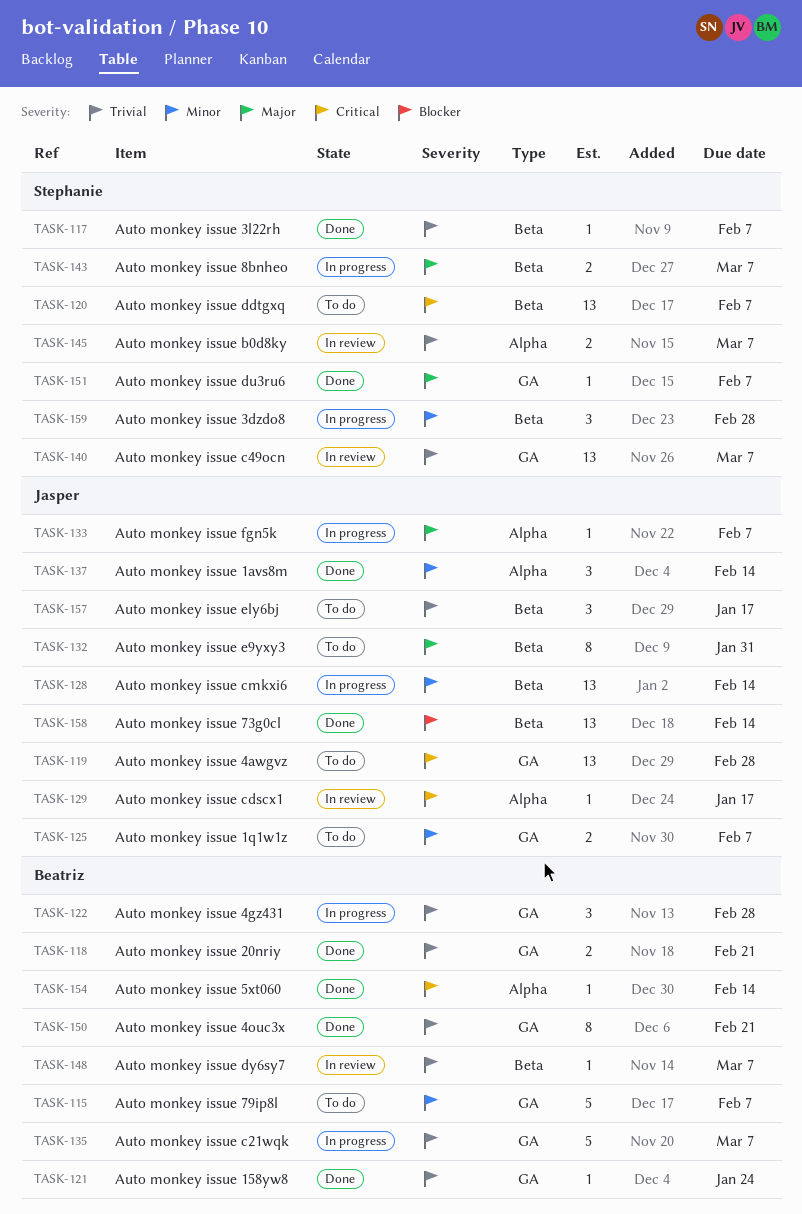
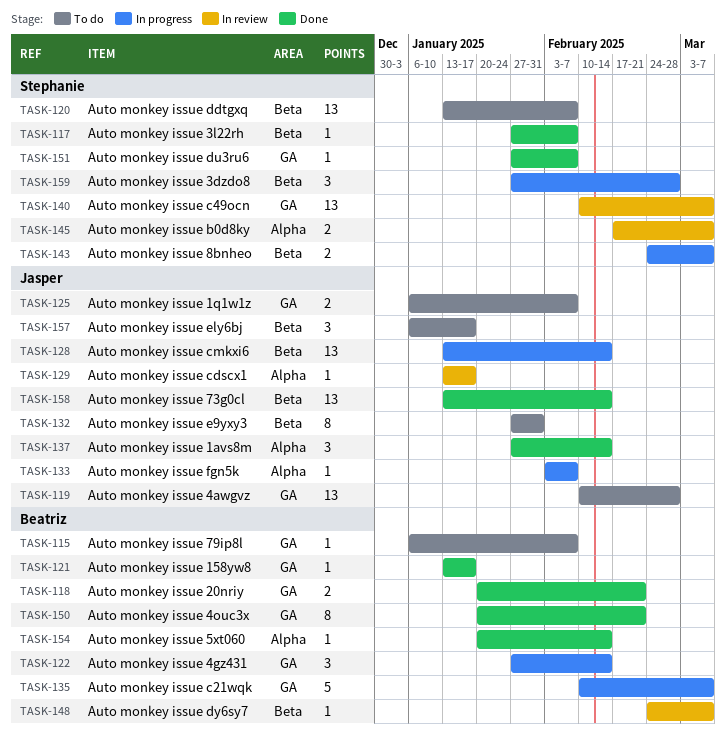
TASK-115, estimate: 5 -> 1
TASK-121, due: Jan 24 -> Jan 17
TASK-122, due: Feb 28 -> Feb 14

